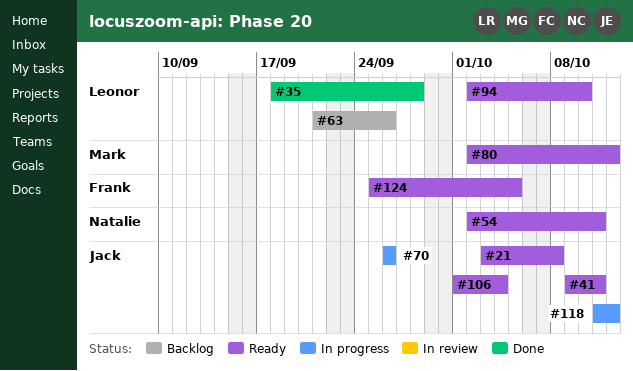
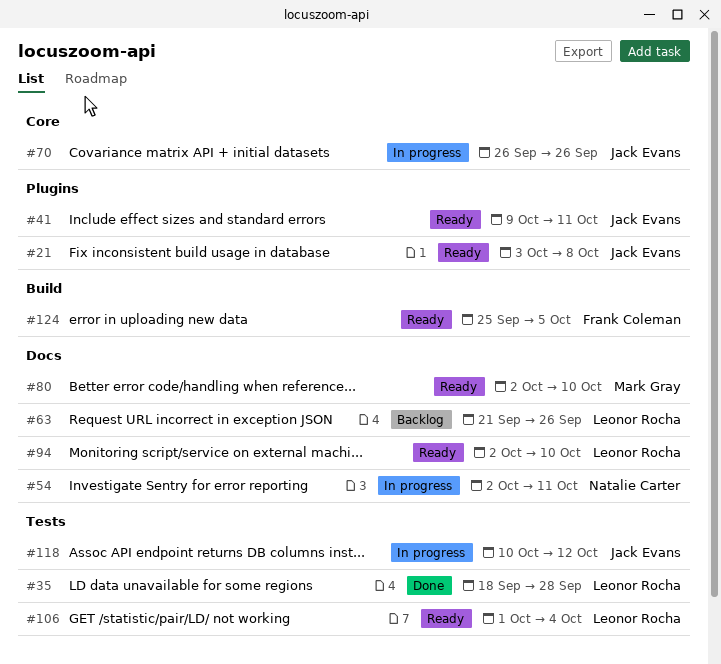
#54, status: Ready -> In progress
#80, due: Oct 12 -> Oct 10
#106, owner: Jack Evans -> Leonor Rocha
#118, start: Oct 11 -> Oct 10

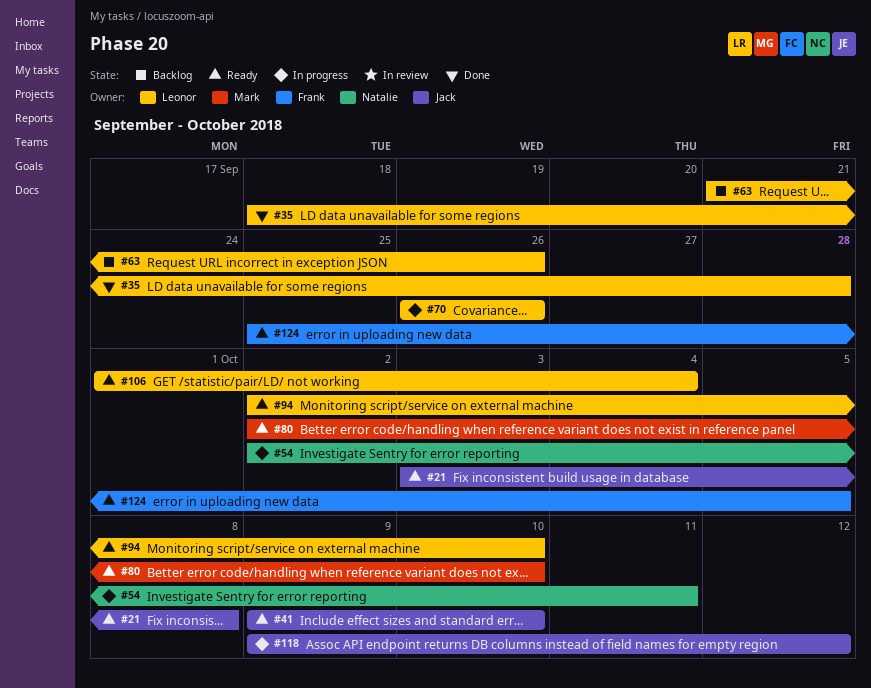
#41, due: Oct 11 -> Oct 10
#70, owner: Jack Evans -> Leonor Rocha
#118, start: Oct 10 -> Oct 9

